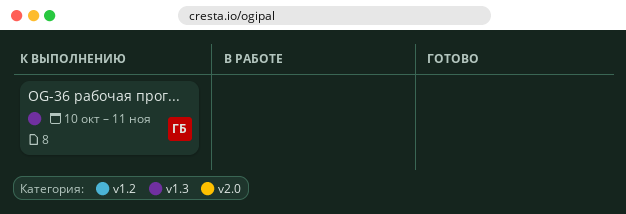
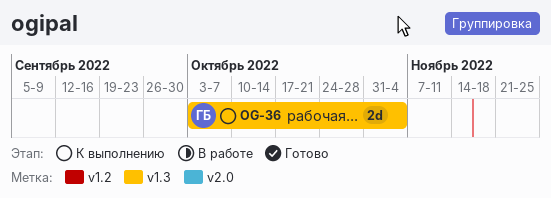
OG-36, start: Oct 10 -> Oct 3
OG-36, due: Nov 11 -> Nov 4

